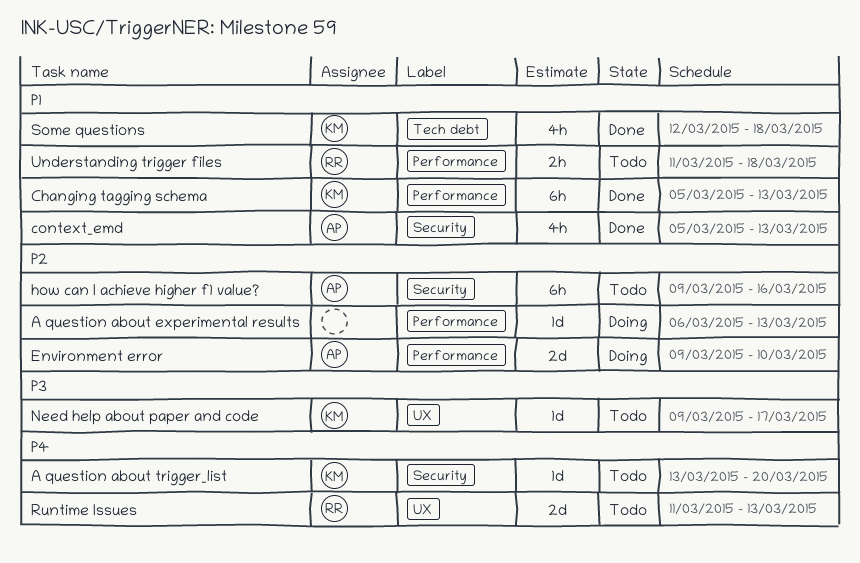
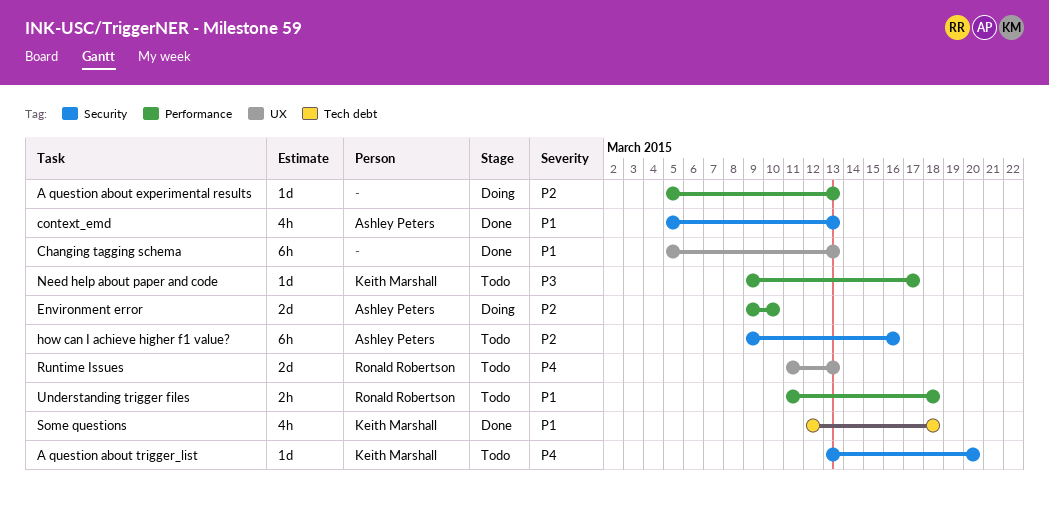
A question about experimental results, start: Mar 6 -> Mar 5
Changing tagging schema, owner: Keith Marshall -> none
Changing tagging schema, label: Performance -> UX
Need help about paper and code, label: UX -> Performance

